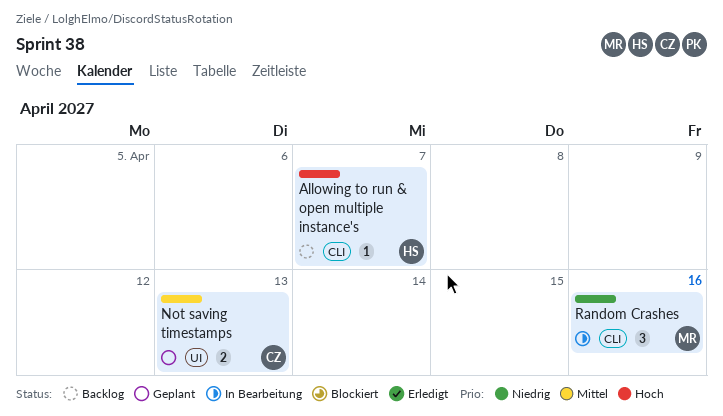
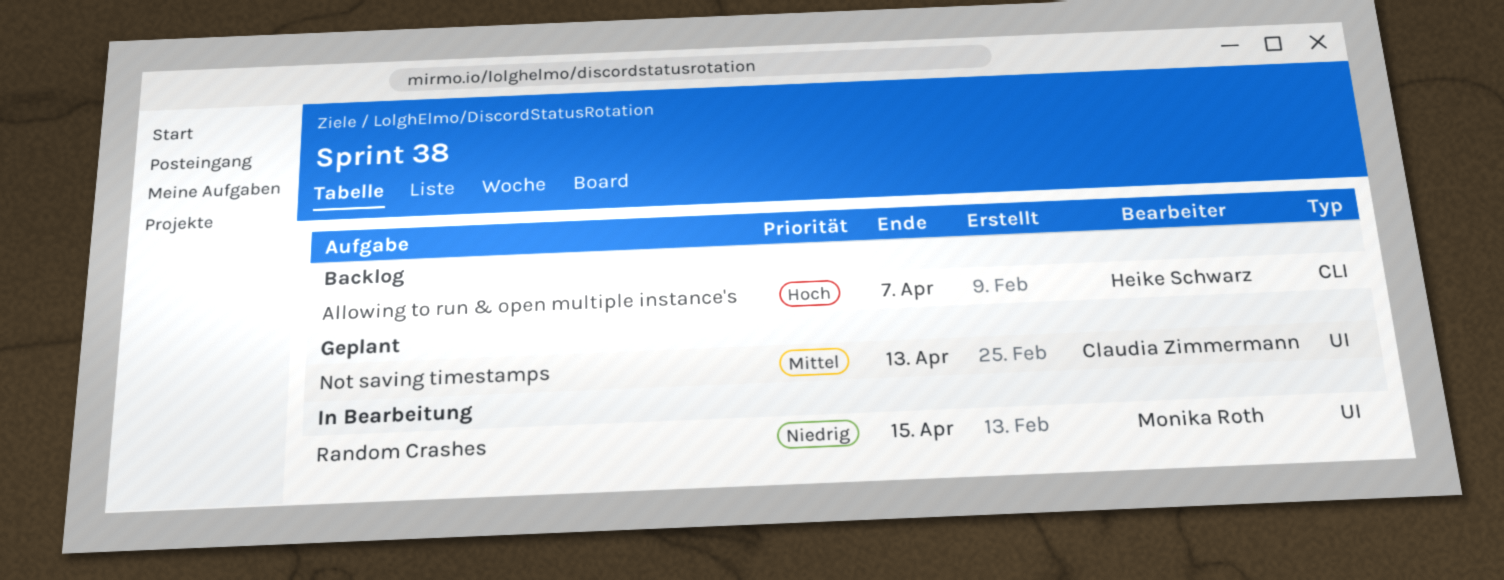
Random Crashes, label: CLI -> UI
Random Crashes, due: Apr 16 -> Apr 15

